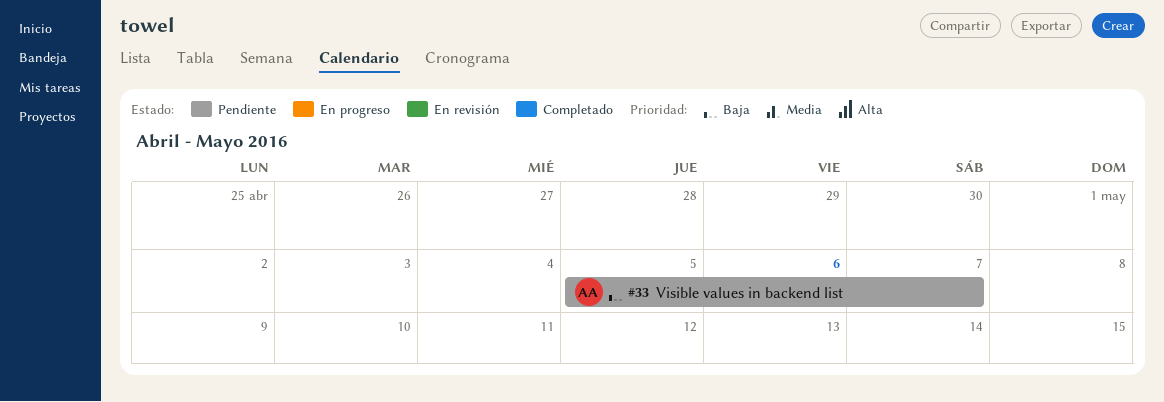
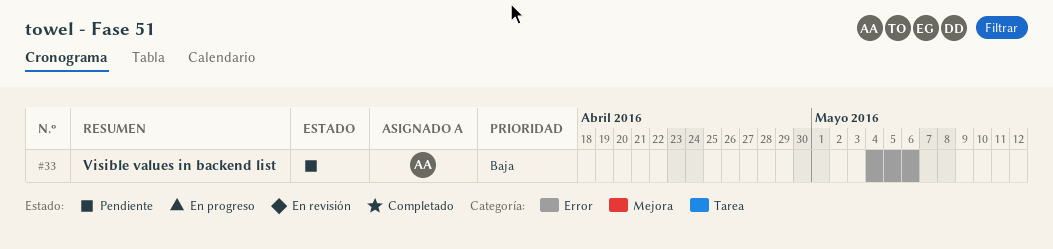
#33, start: May 5 -> May 4
#33, due: May 7 -> May 6

